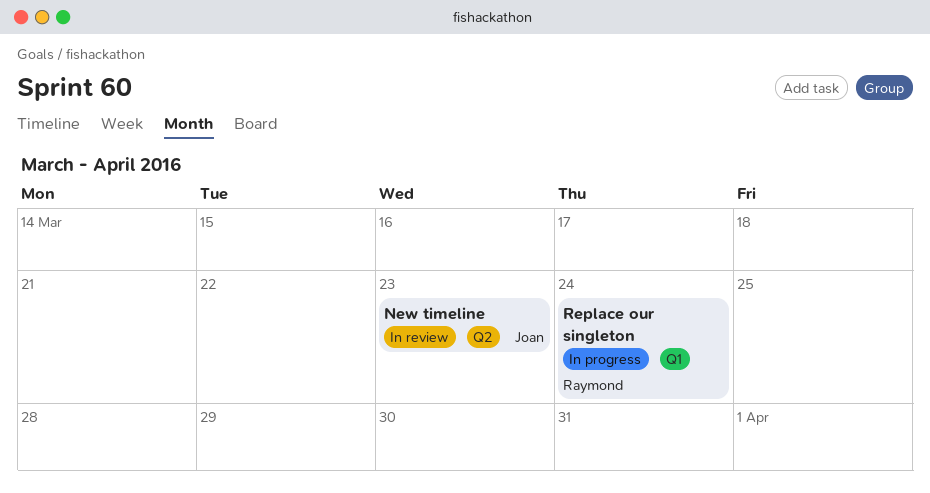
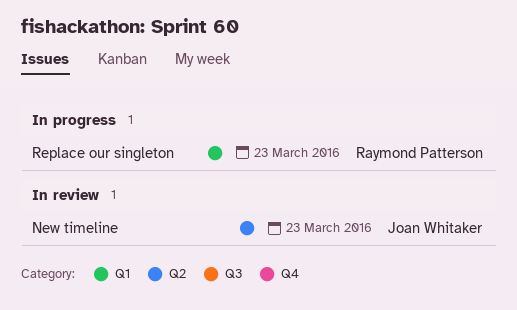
Replace our singleton, due: Mar 24 -> Mar 23

